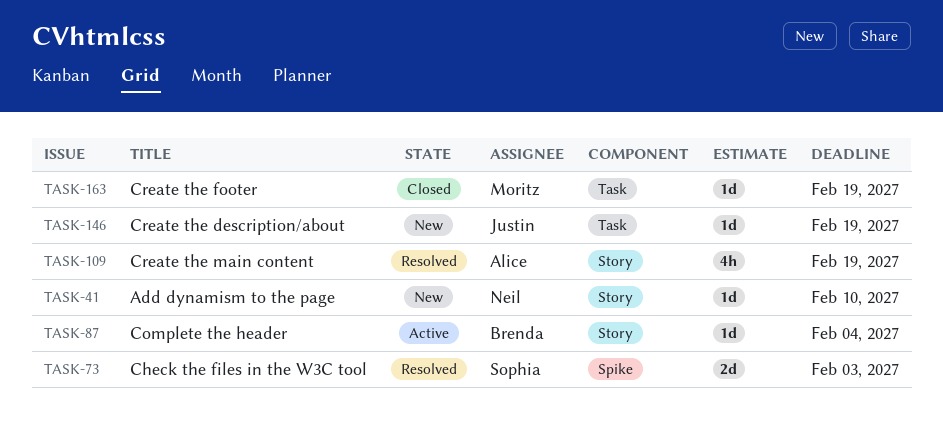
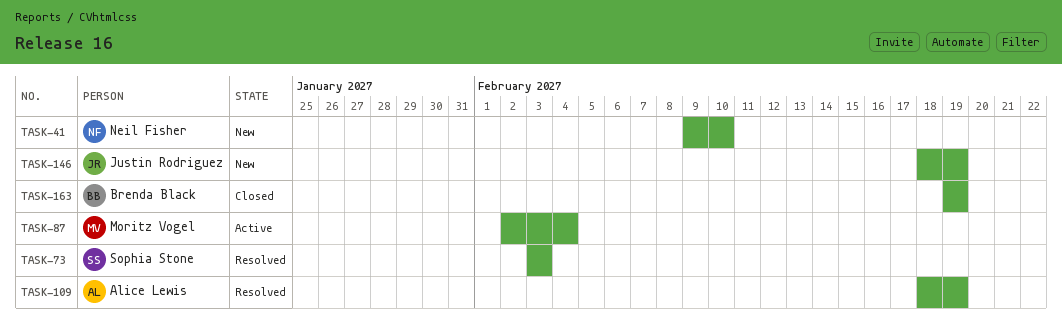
TASK-87, owner: Brenda Black -> Moritz Vogel
TASK-163, owner: Moritz Vogel -> Brenda Black

